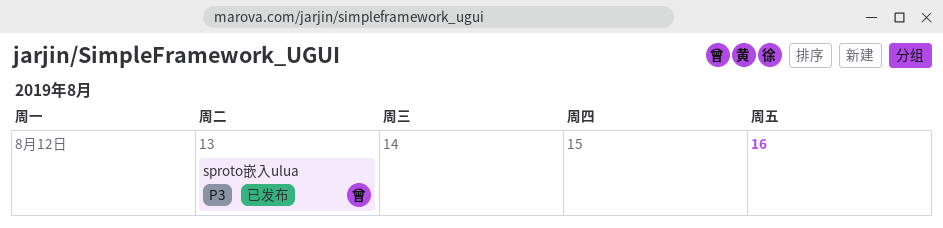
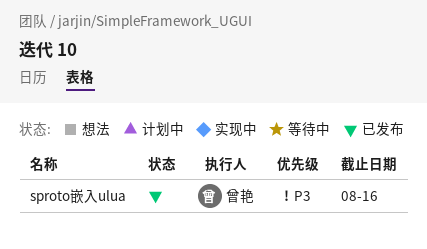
sproto嵌入ulua, due: Aug 13 -> Aug 16

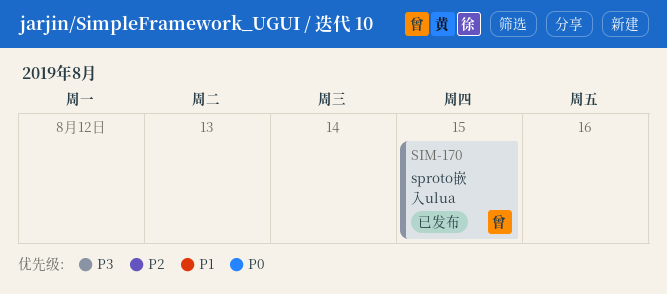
sproto嵌入ulua, due: Aug 16 -> Aug 15

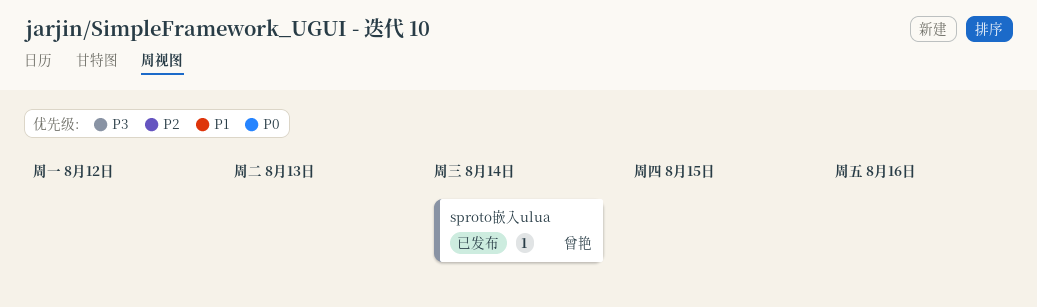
sproto嵌入ulua, due: Aug 15 -> Aug 14

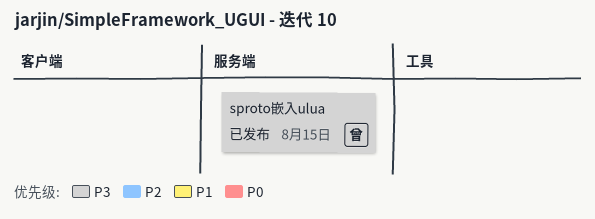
sproto嵌入ulua, due: Aug 14 -> Aug 15

